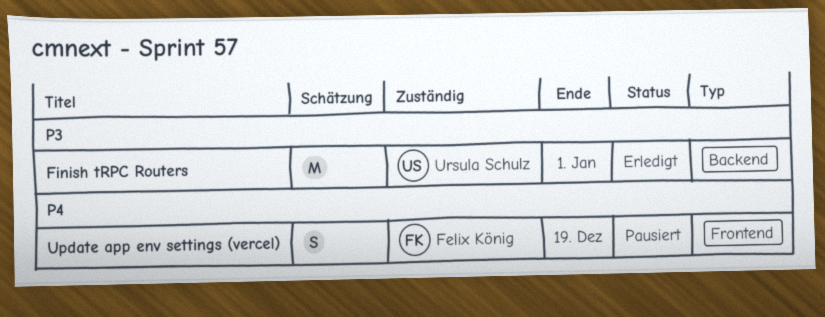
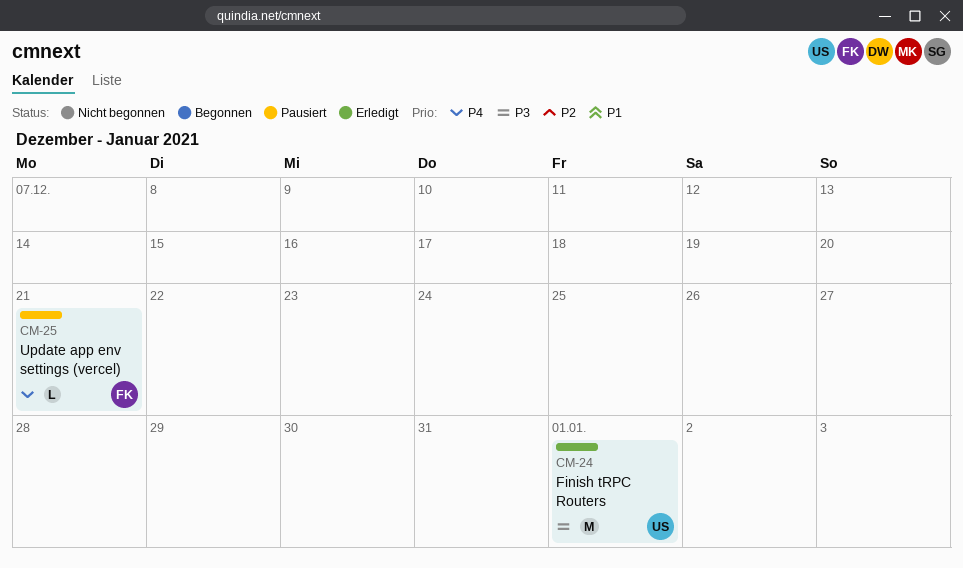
Update app env settings (vercel), estimate: S -> L
Update app env settings (vercel), due: Dec 19 -> Dec 21

